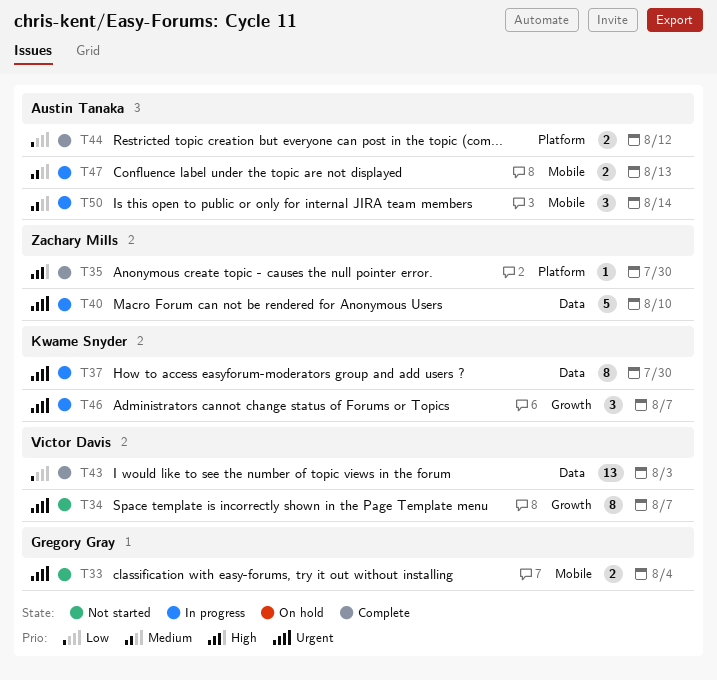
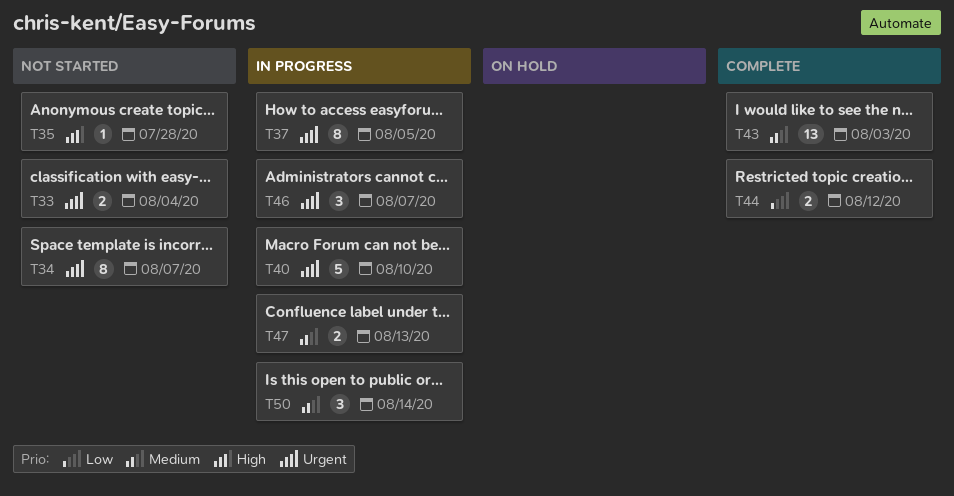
T35, status: Complete -> Not started
T35, due: Jul 30 -> Jul 28
T37, due: Jul 30 -> Aug 5
T43, priority: Low -> Medium

